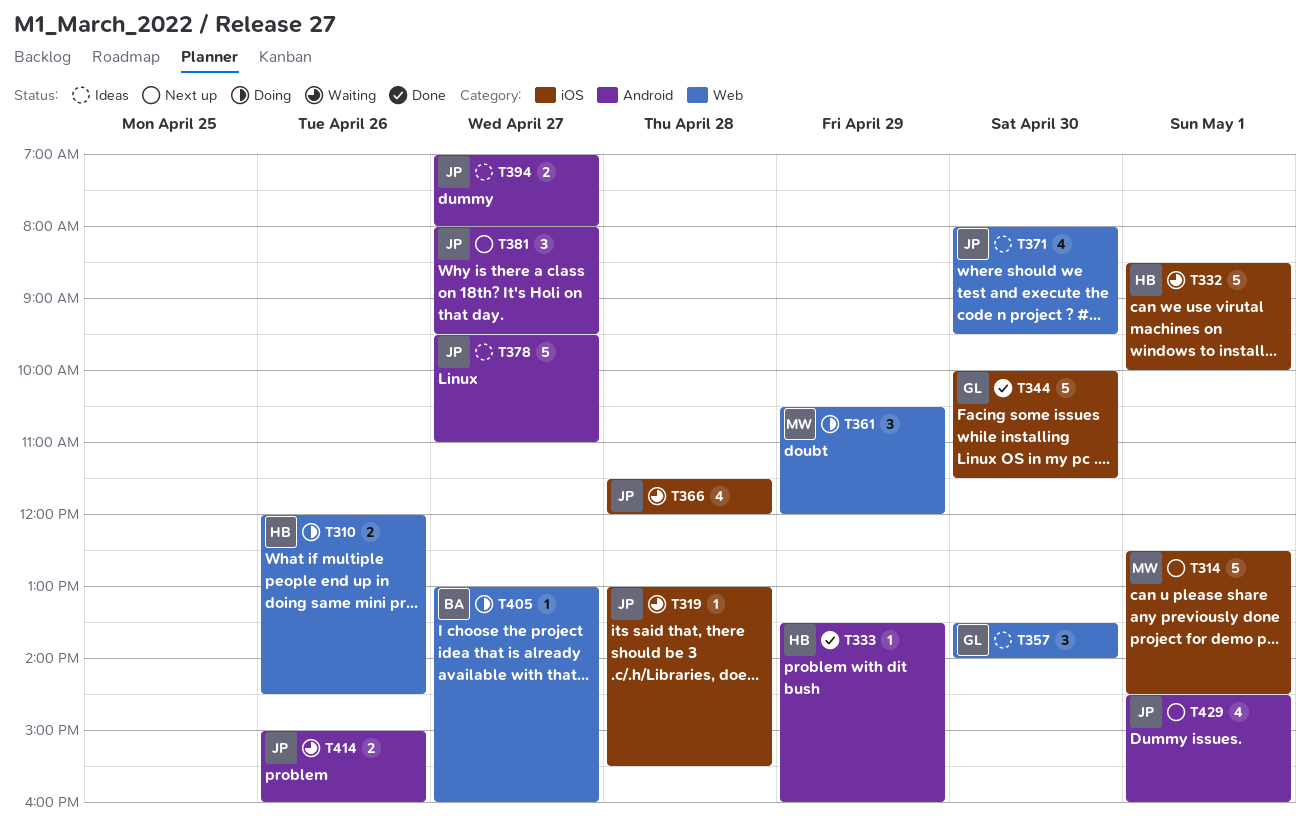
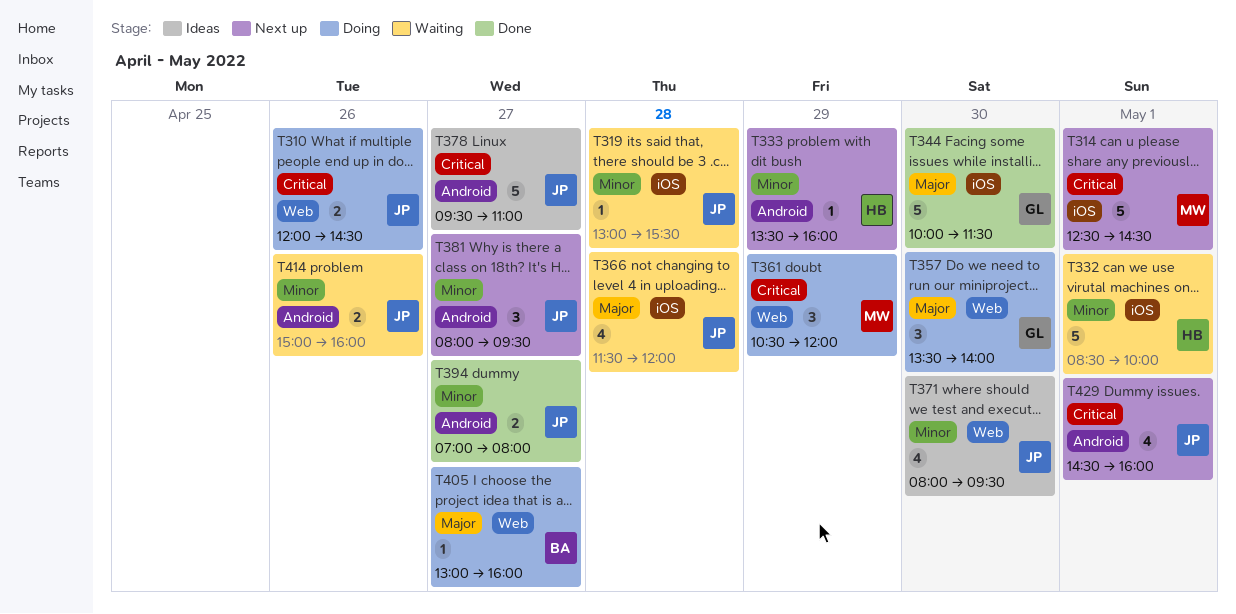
T310, owner: HB -> JP
T333, status: Done -> Next up
T357, status: Ideas -> Doing
T394, status: Ideas -> Done

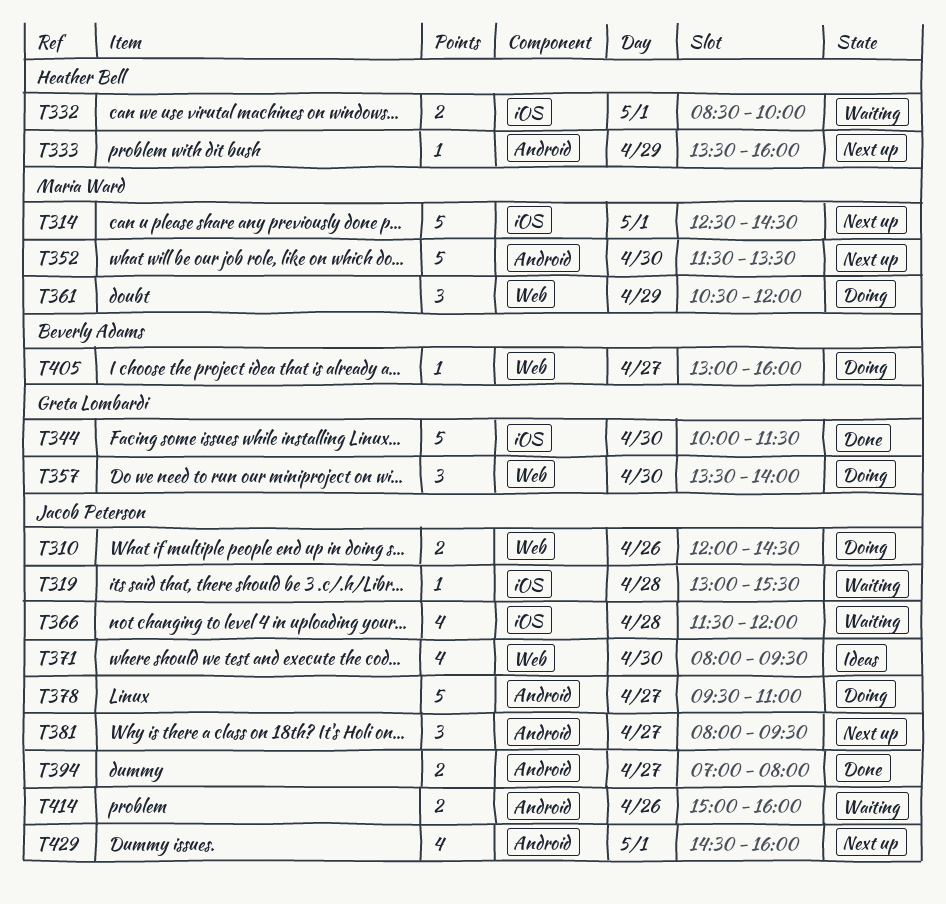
T332, estimate: 5 -> 2
T352: none -> present
T378, status: Ideas -> Doing

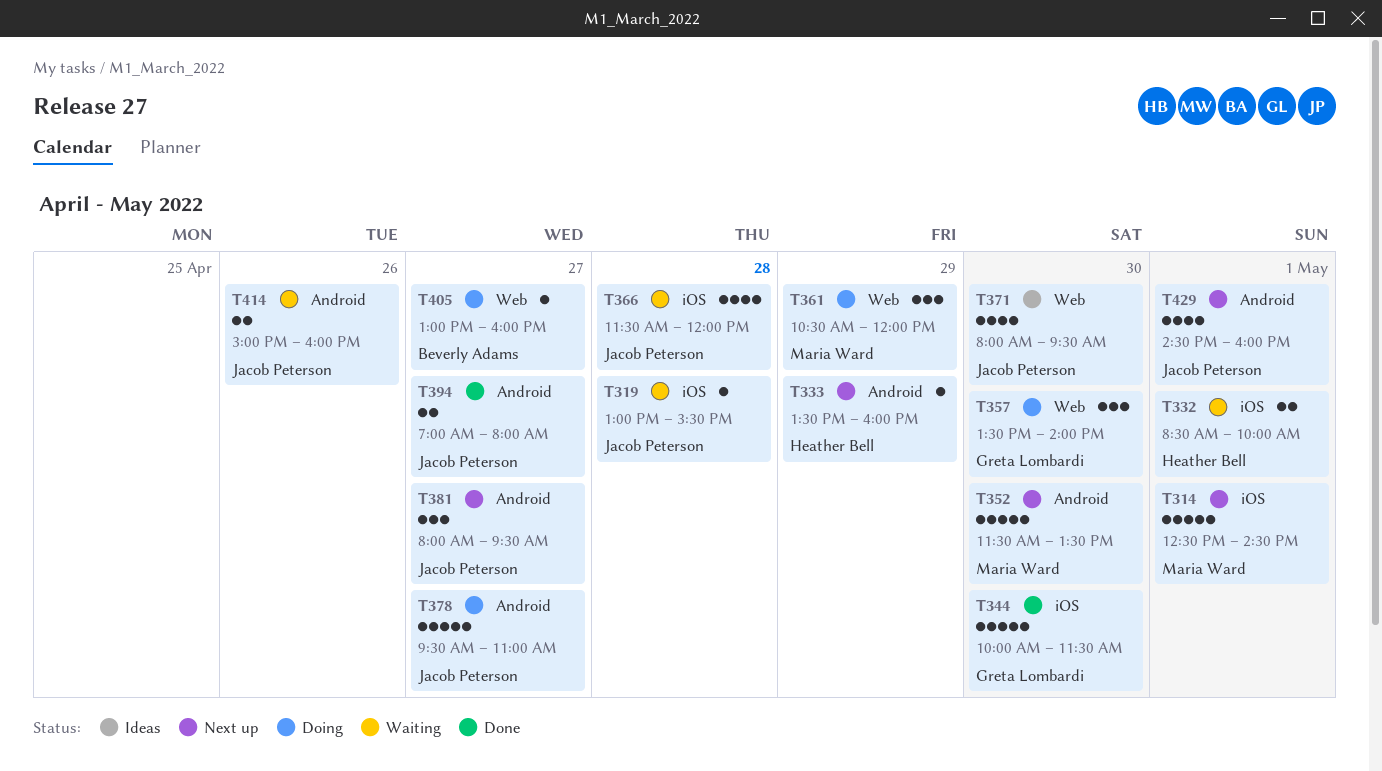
T310: present -> none

